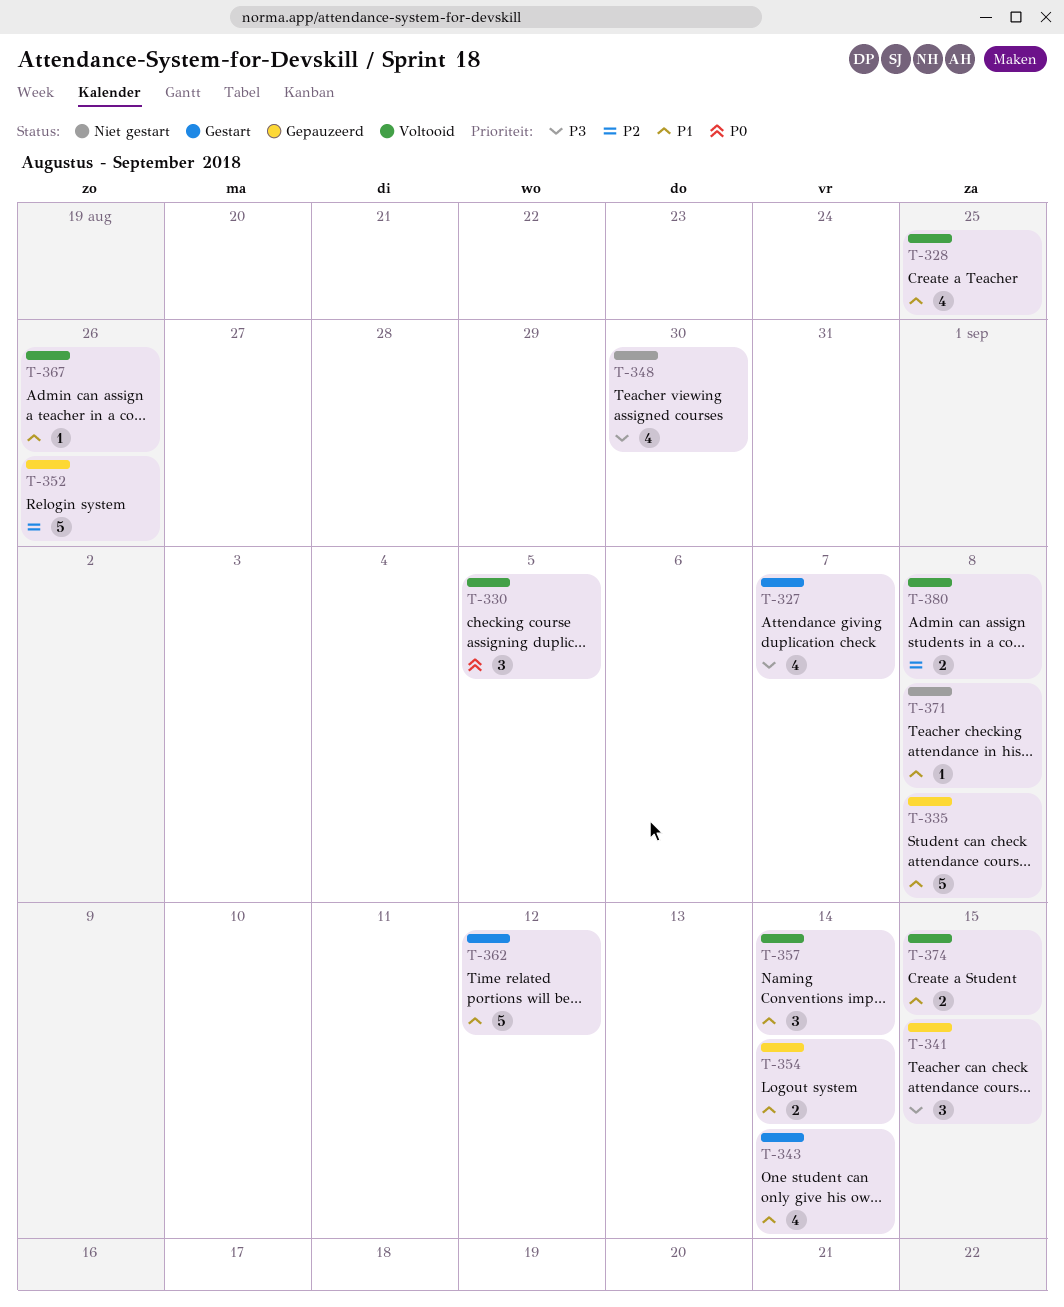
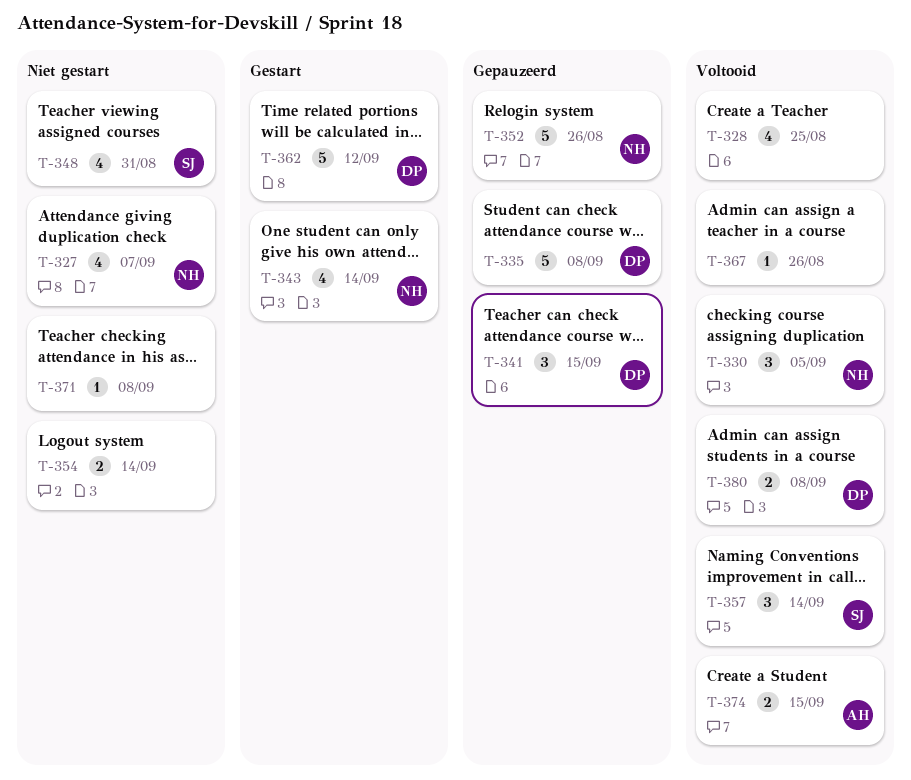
T-327, status: Gestart -> Niet gestart
T-348, due: Aug 30 -> Aug 31
T-354, status: Gepauzeerd -> Niet gestart

